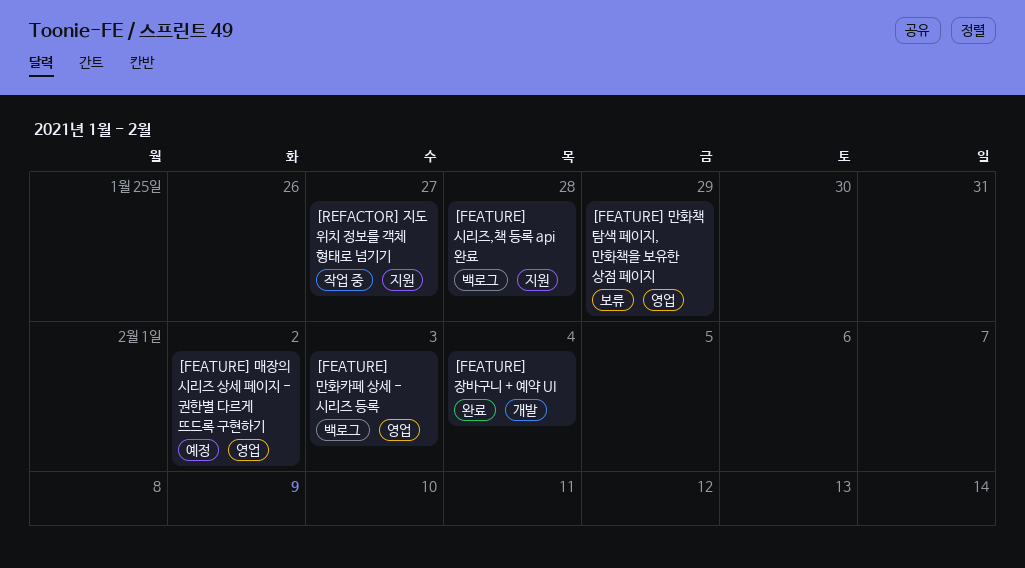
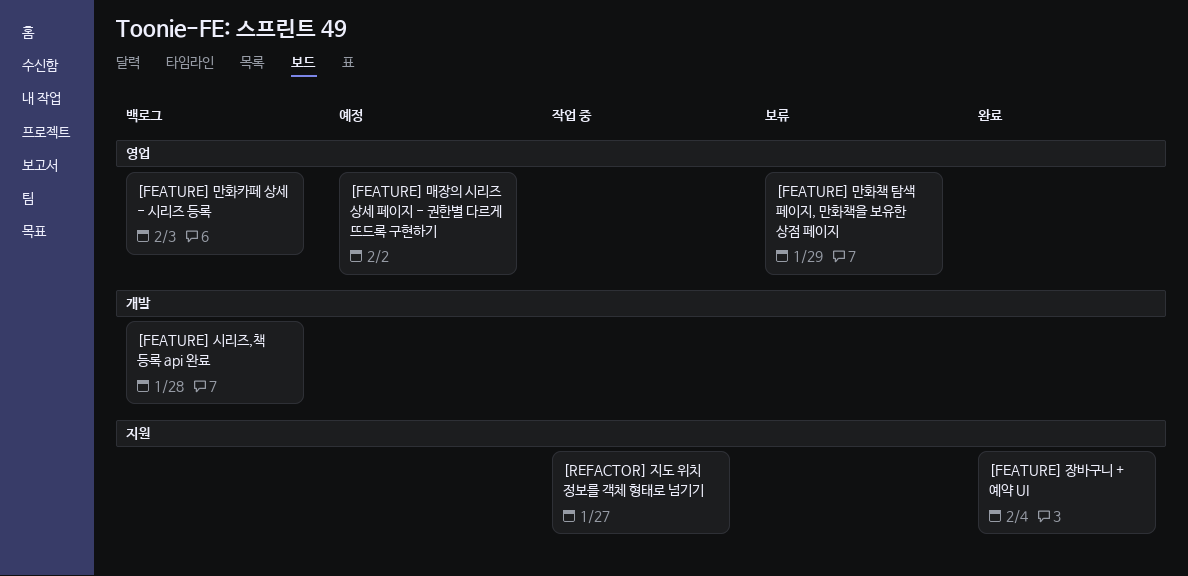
[FEATURE] 시리즈,책 등록 api 완료, label: 지원 -> 개발
[FEATURE] 장바구니 + 예약 UI, label: 개발 -> 지원

